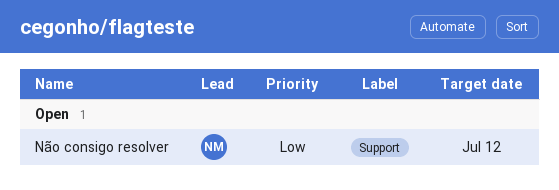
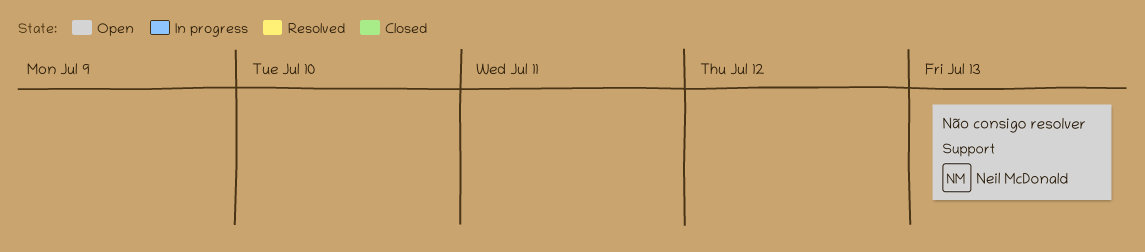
Não consigo resolver, due: Jul 12 -> Jul 13

